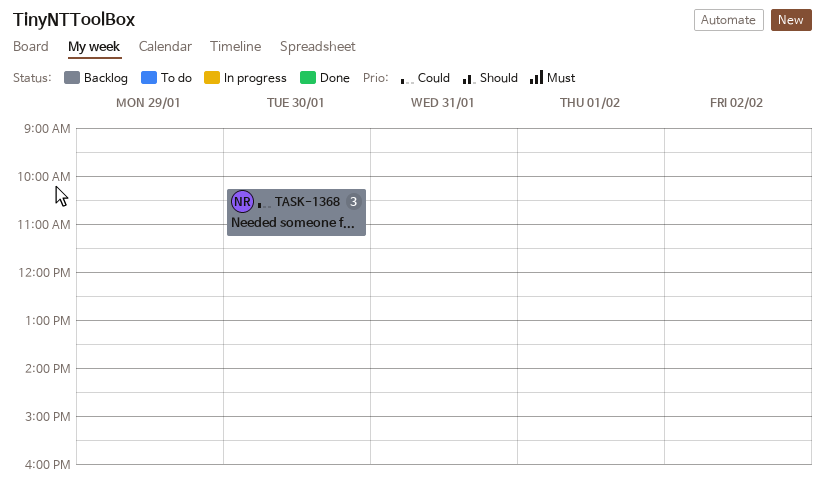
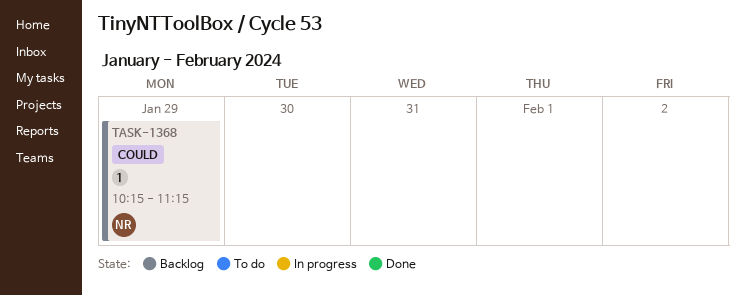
TASK-1368, estimate: 3 -> 1
TASK-1368, day: Jan 30 -> Jan 29

